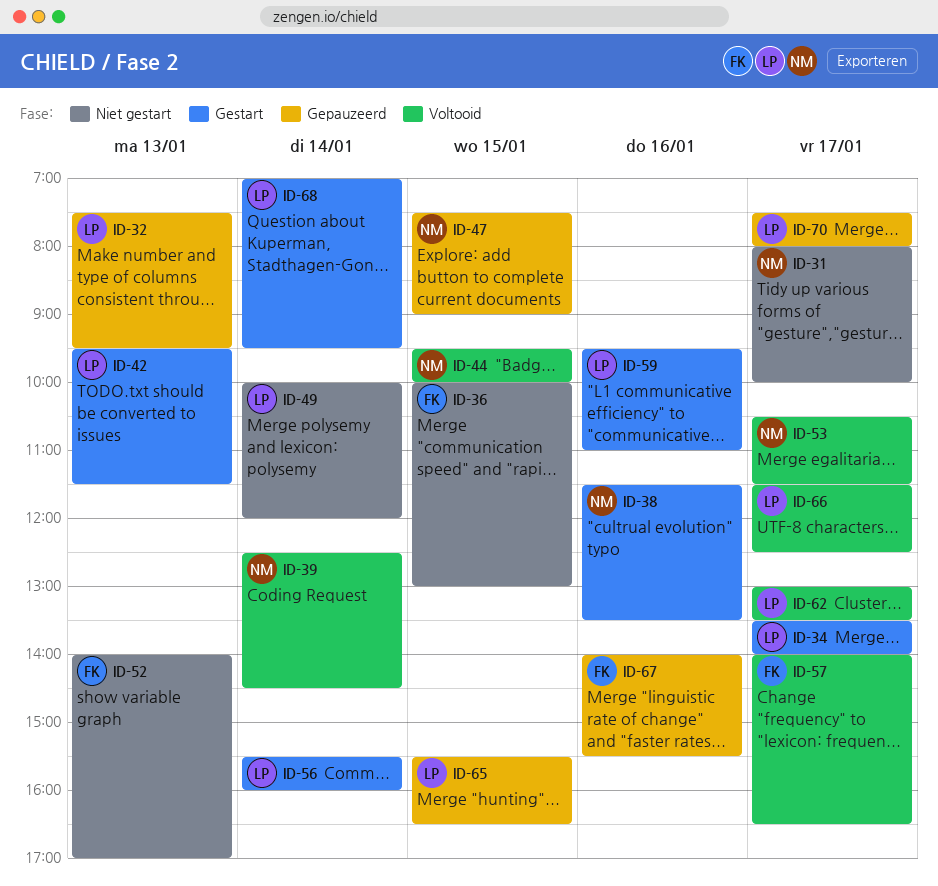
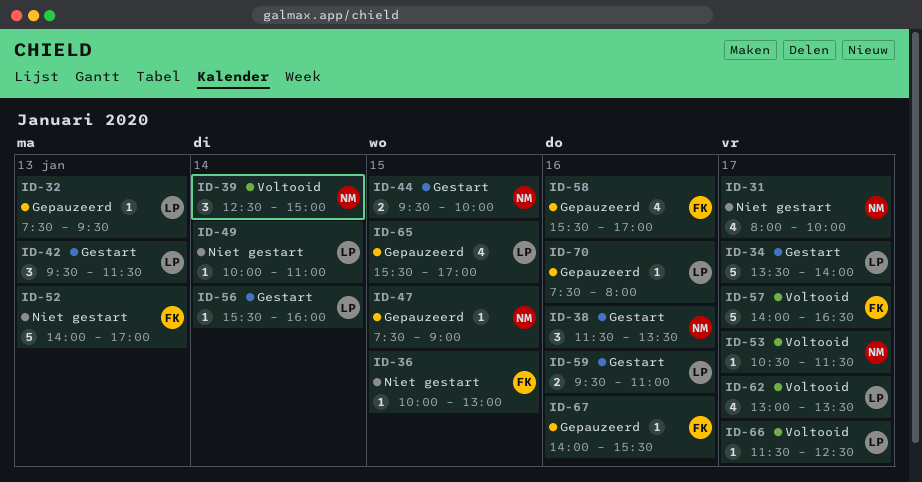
ID-39, ends: 14:30 -> 15:00
ID-44, status: Voltooid -> Gestart
ID-49, ends: 12:00 -> 11:00
ID-58: none -> present
ID-65, ends: 16:30 -> 17:00
ID-68: present -> none
ID-70, day: Jan 17 -> Jan 16

